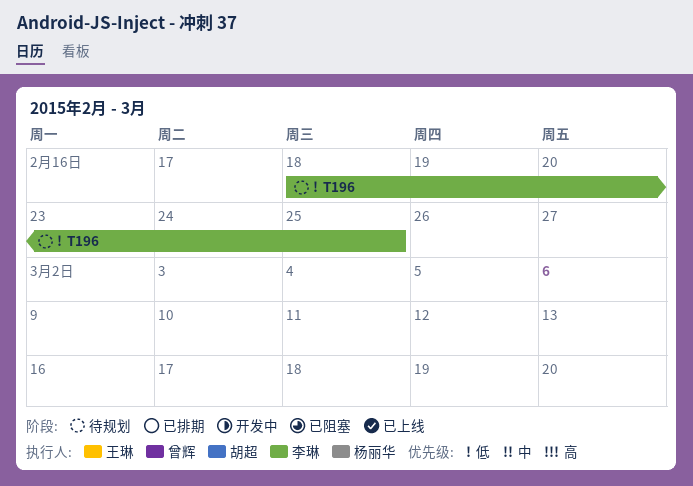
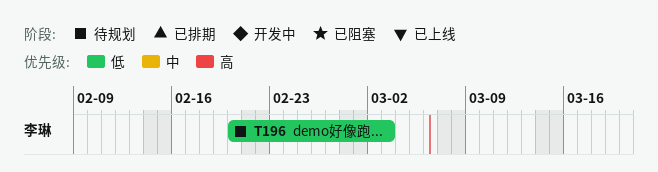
T196, start: Feb 18 -> Feb 20
T196, due: Feb 25 -> Mar 3

